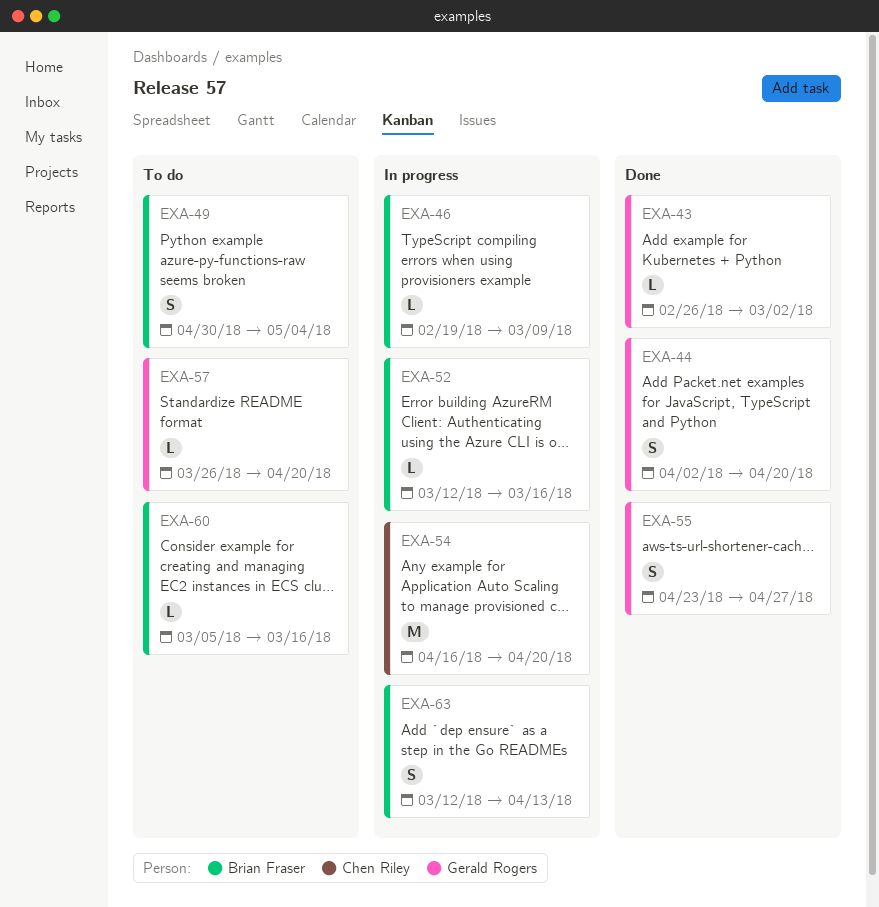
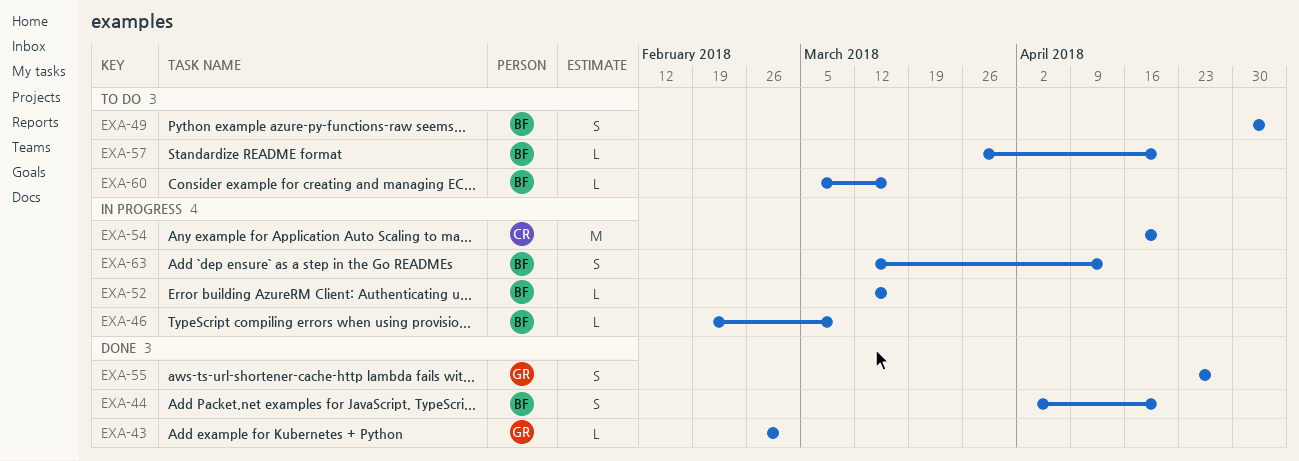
EXA-44, owner: Gerald Rogers -> Brian Fraser
EXA-57, owner: Gerald Rogers -> Brian Fraser

